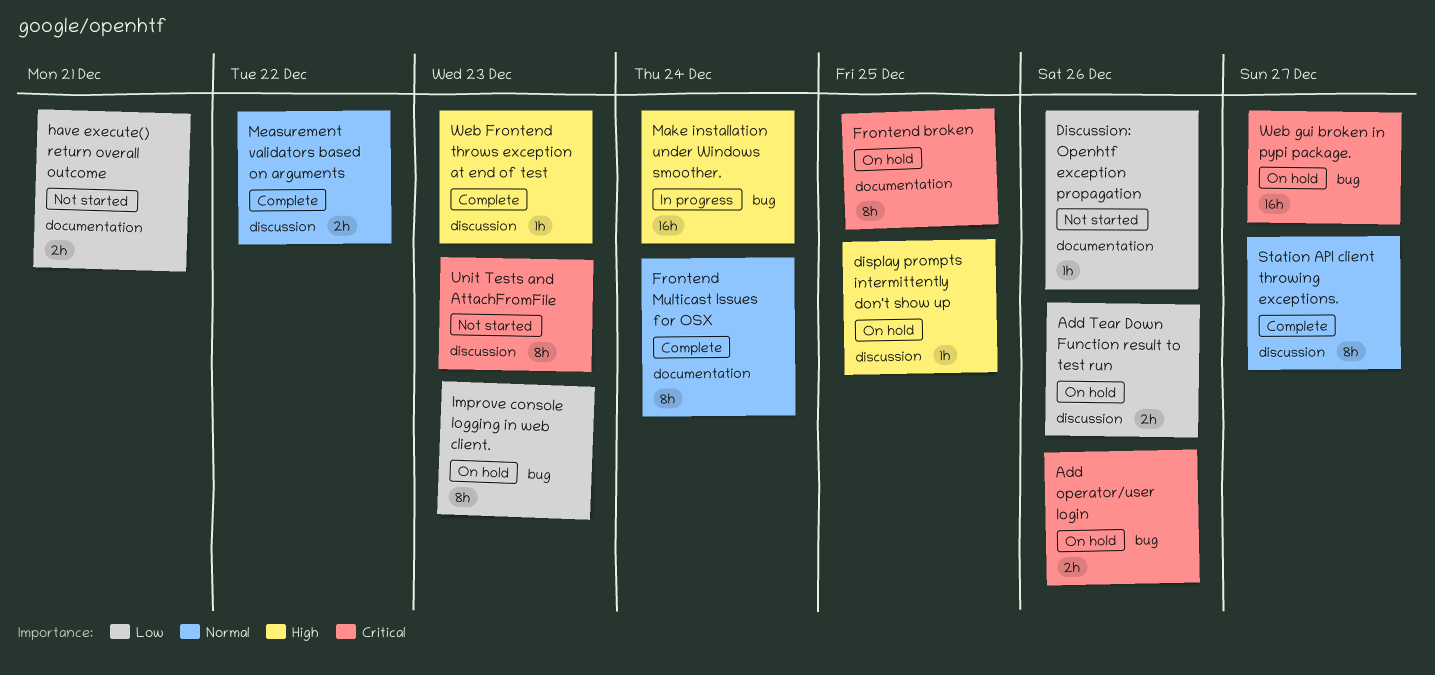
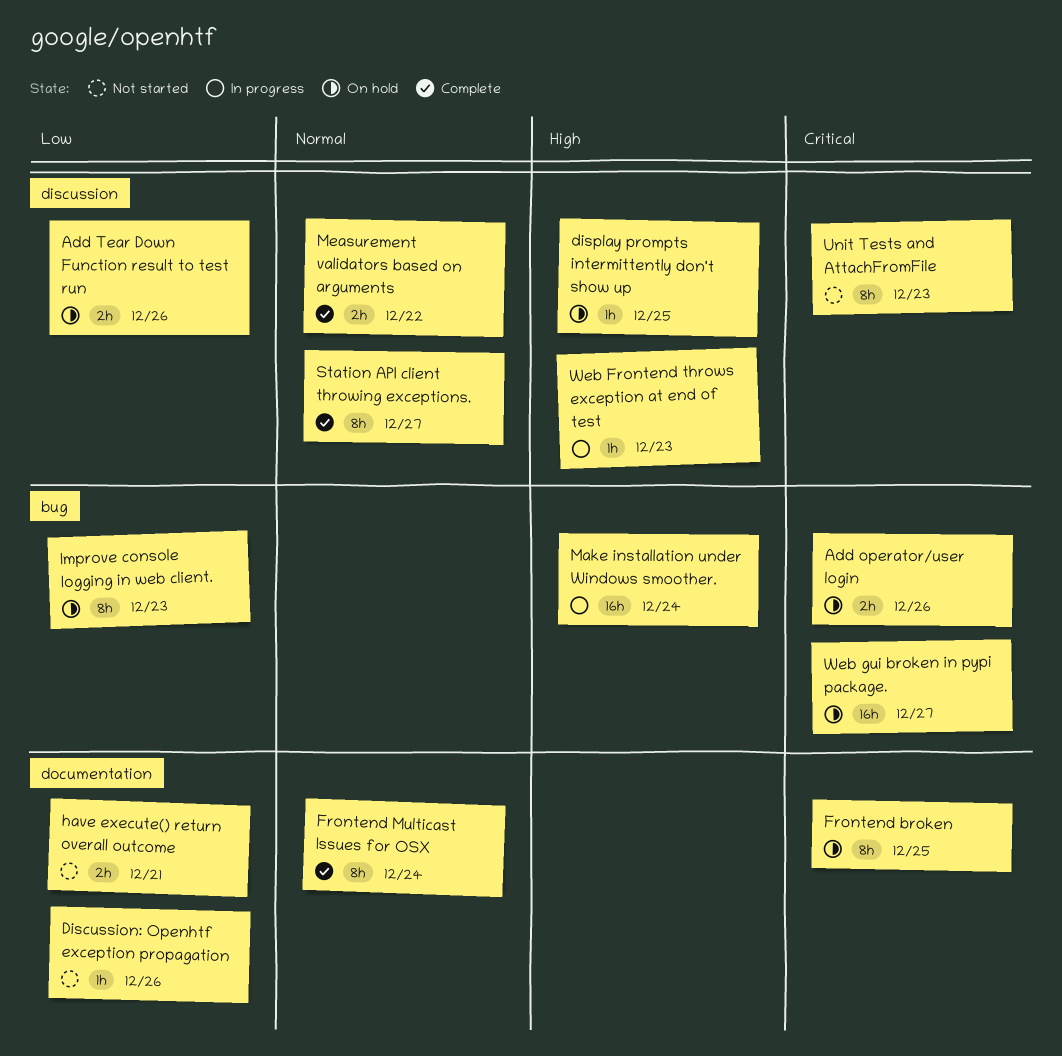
Web Frontend throws exception at end of test, status: Complete -> In progress

